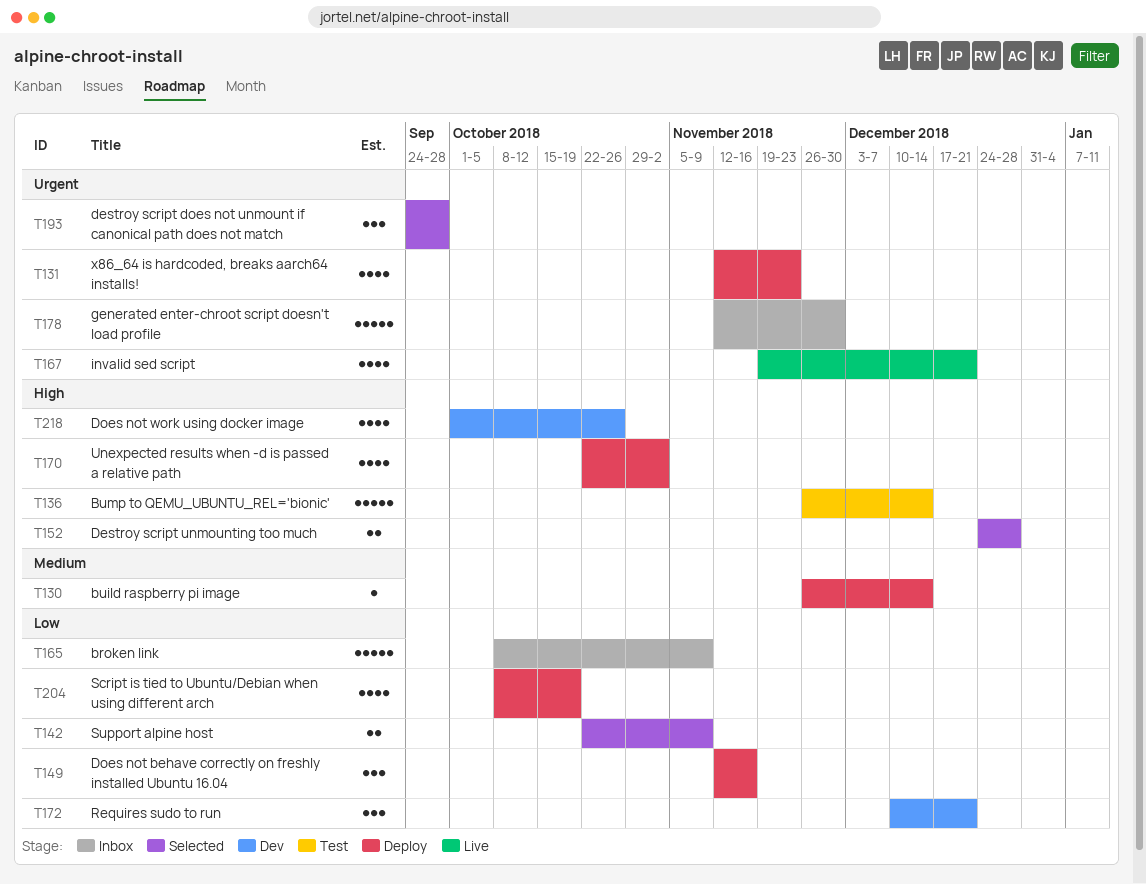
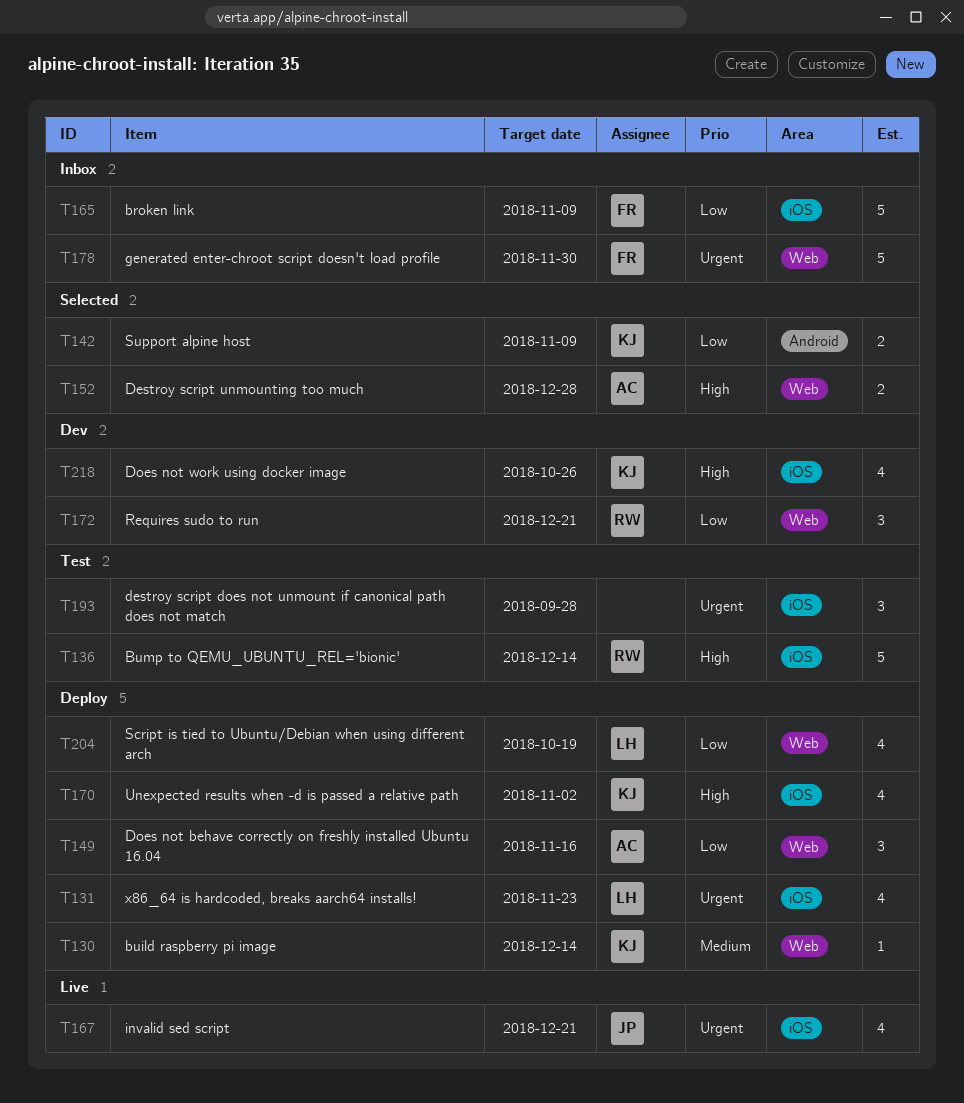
T193, status: Selected -> Test

